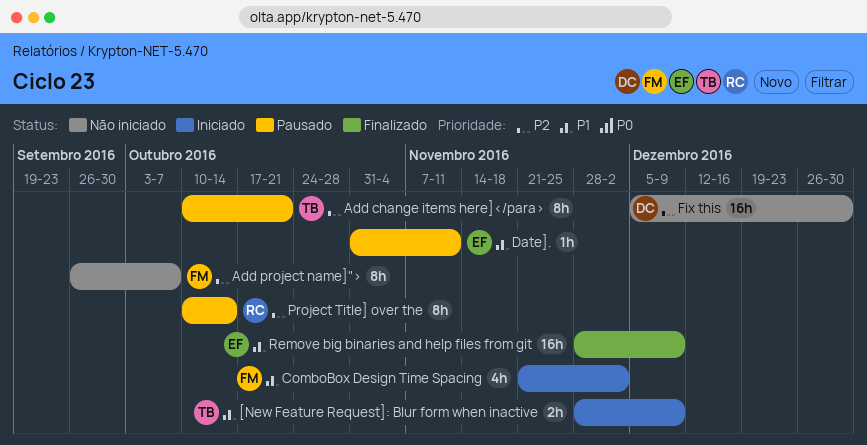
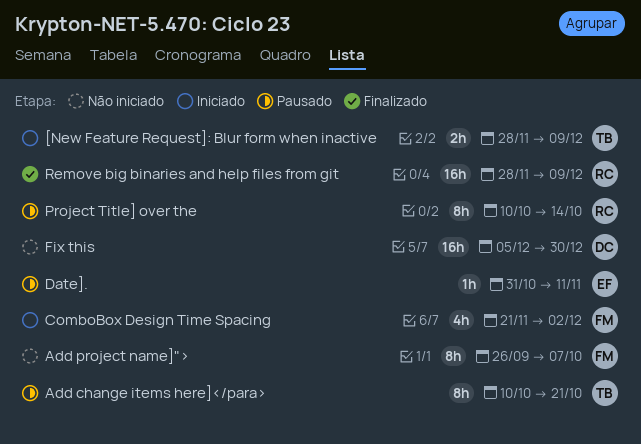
Remove big binaries and help files from git, owner: EF -> RC

